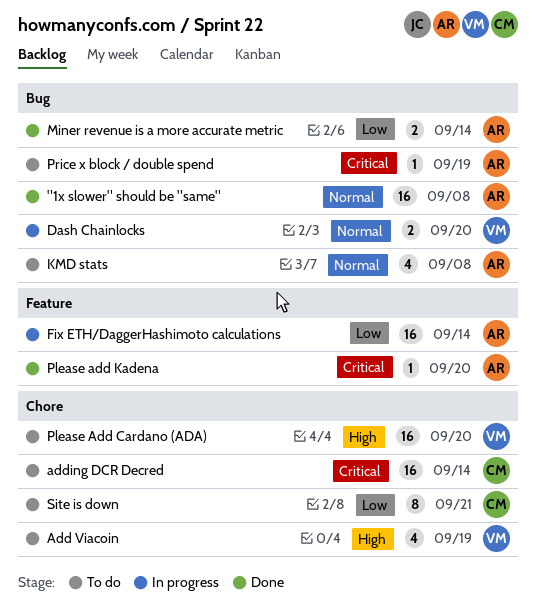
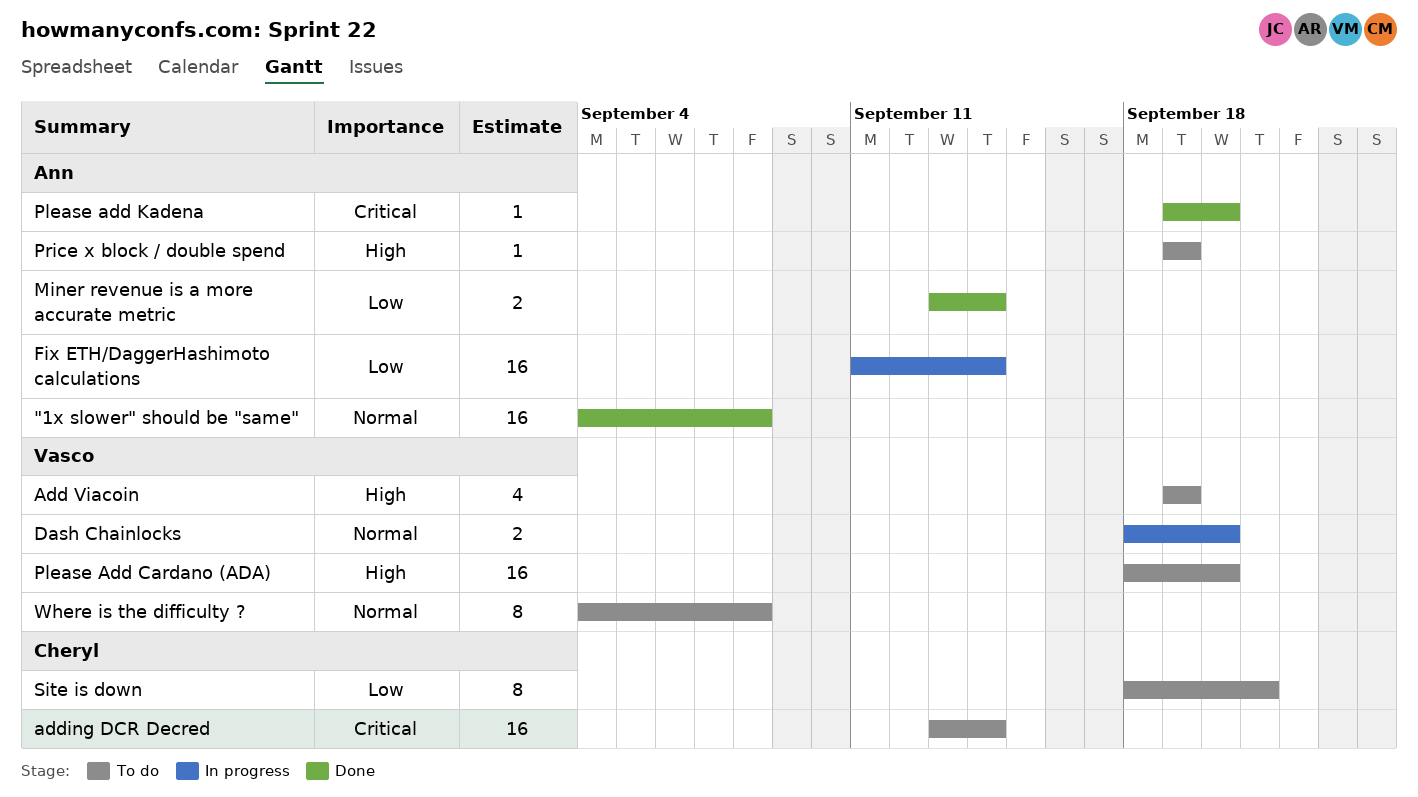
KMD stats: present -> none
Price x block / double spend, priority: Critical -> High
Where is the difficulty ?: none -> present

